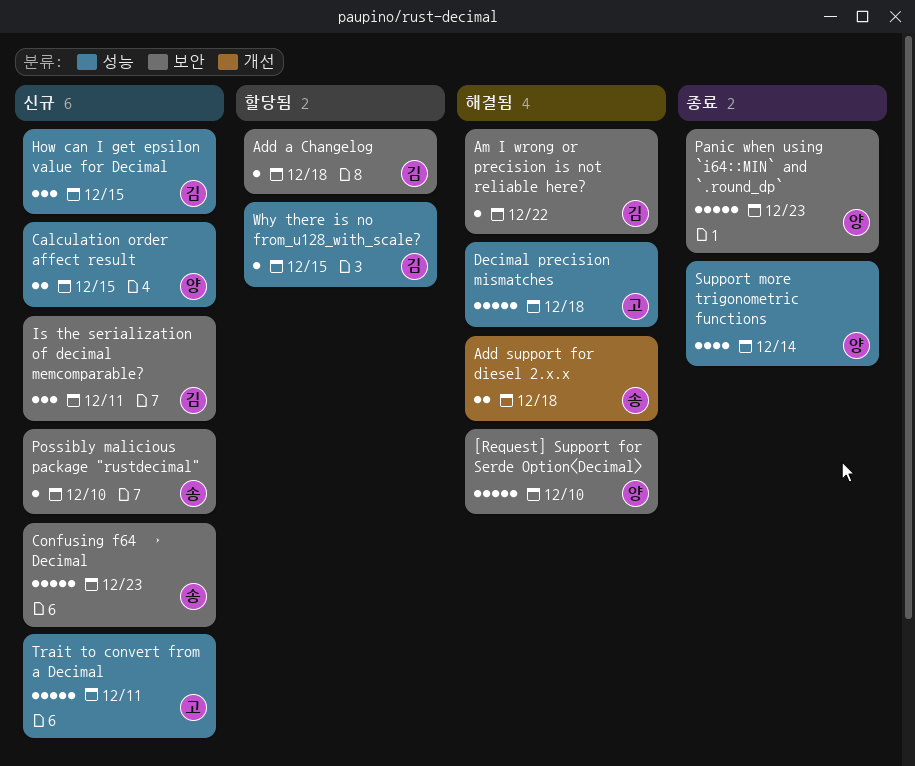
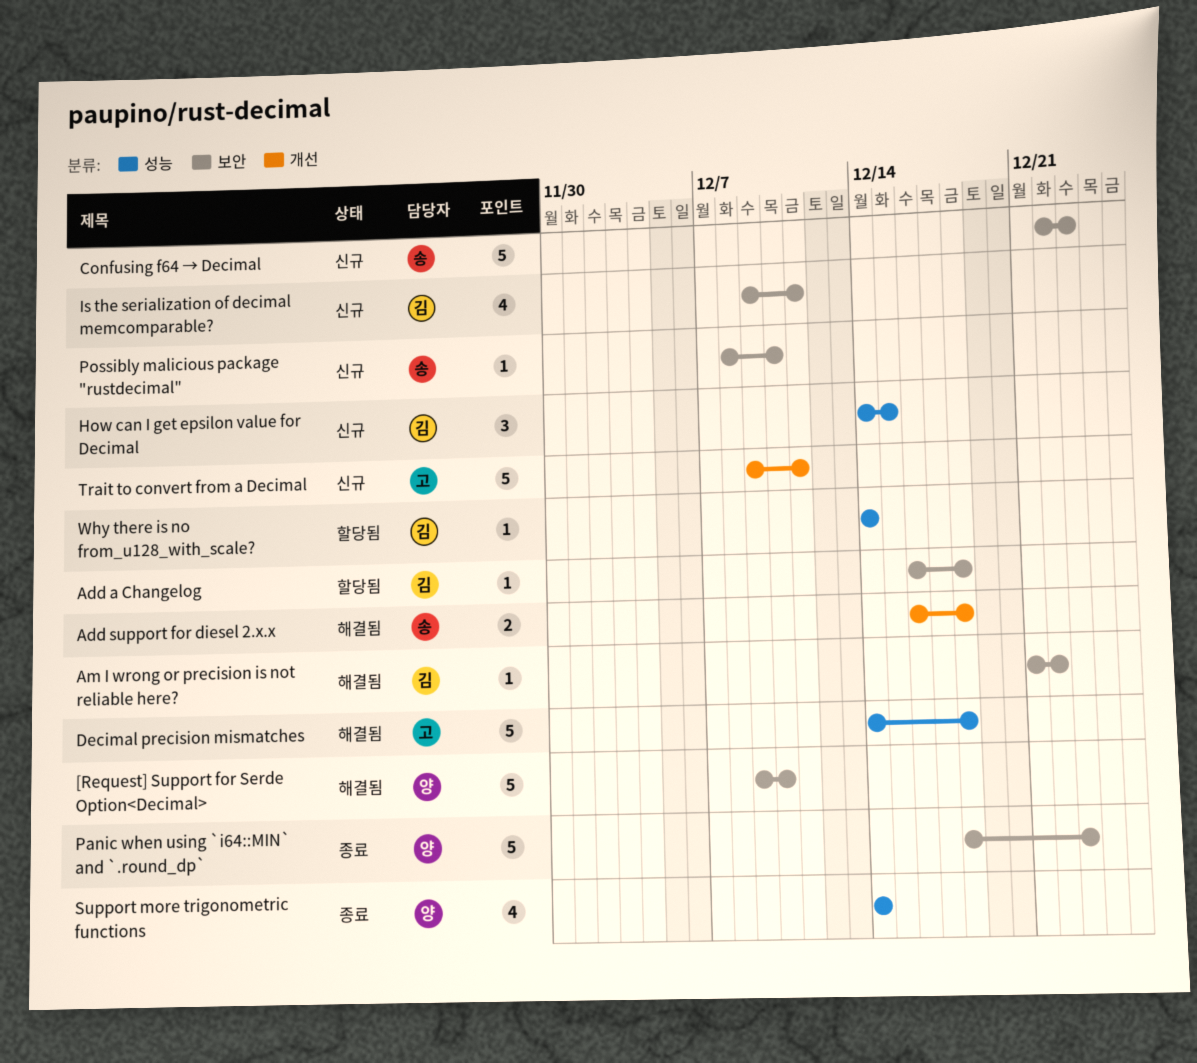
Calculation order affect result: present -> none
Is the serialization of decimal memcomparable?, estimate: 3 -> 4
Trait to convert from a Decimal, label: 성능 -> 개선
Why there is no from_u128_with_scale?, due: Dec 15 -> Dec 14

